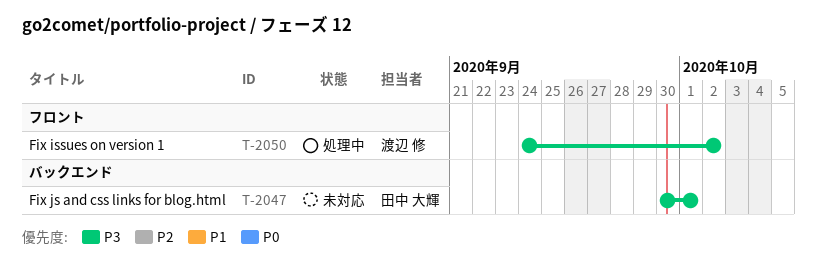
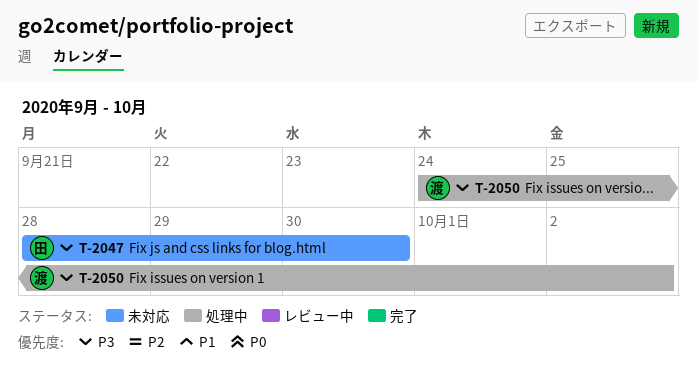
T-2047, start: Sep 30 -> Sep 28
T-2047, due: Oct 1 -> Sep 30

